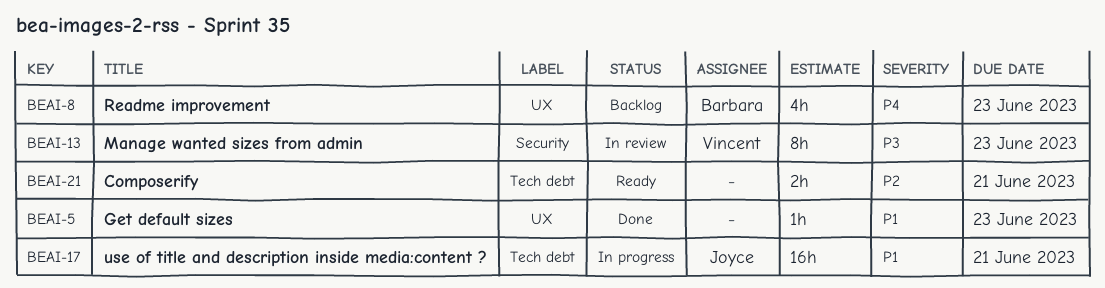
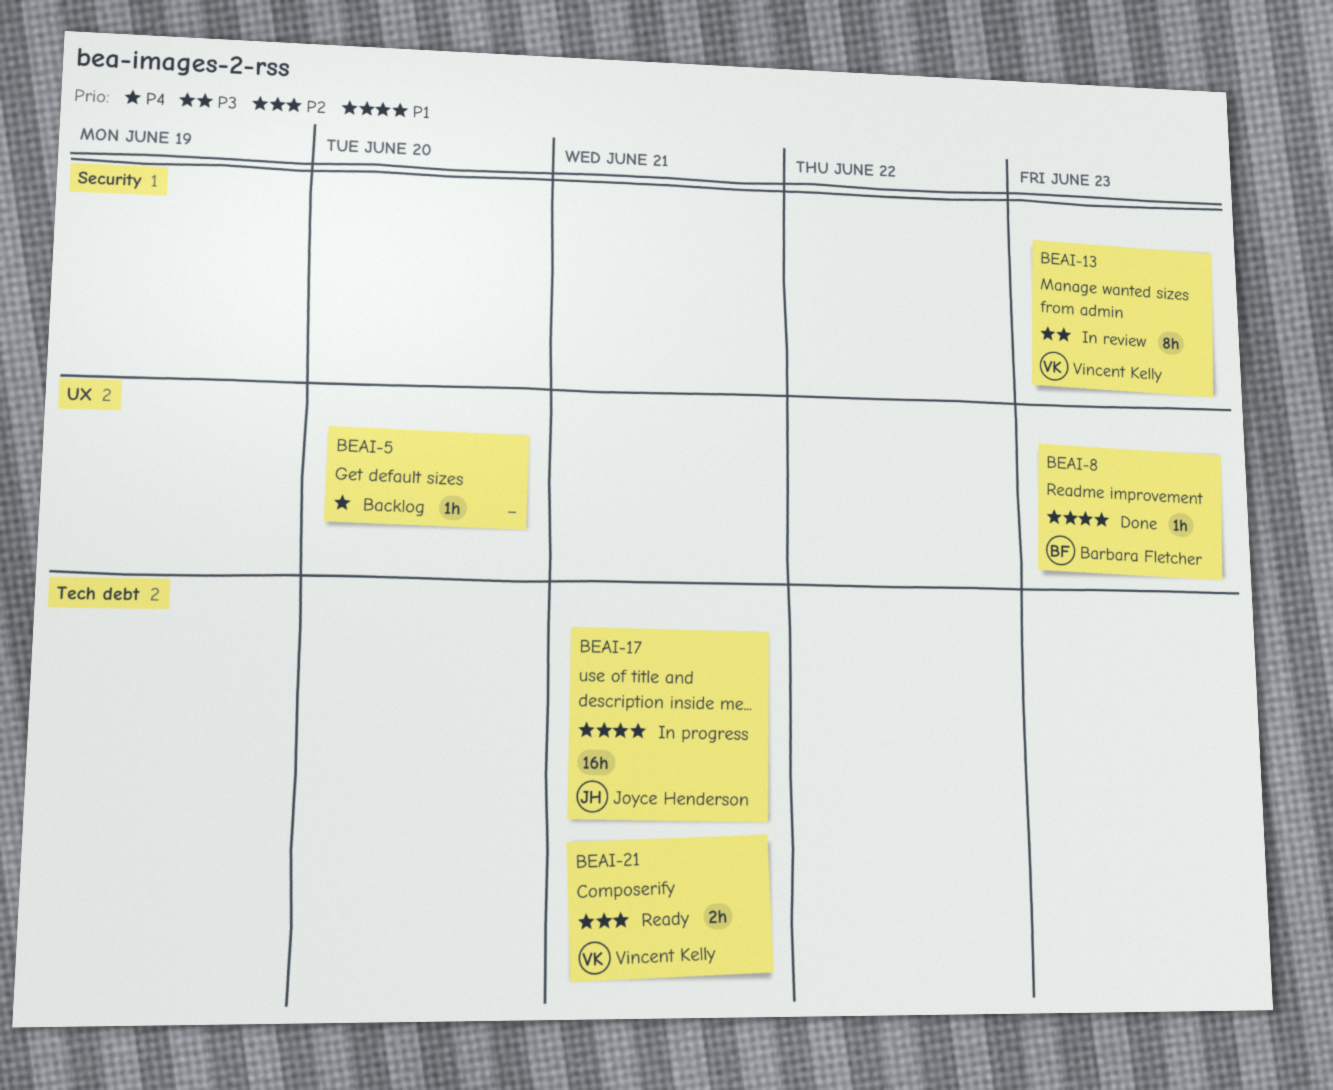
BEAI-5, status: Done -> Backlog
BEAI-5, priority: P1 -> P4
BEAI-5, due: Jun 23 -> Jun 20
BEAI-8, status: Backlog -> Done
BEAI-8, priority: P4 -> P1
BEAI-8, estimate: 4h -> 1h
BEAI-21, owner: none -> Vincent Kelly

